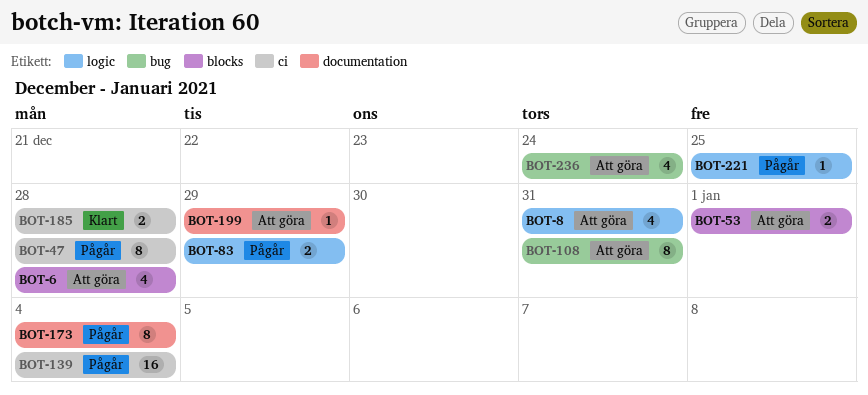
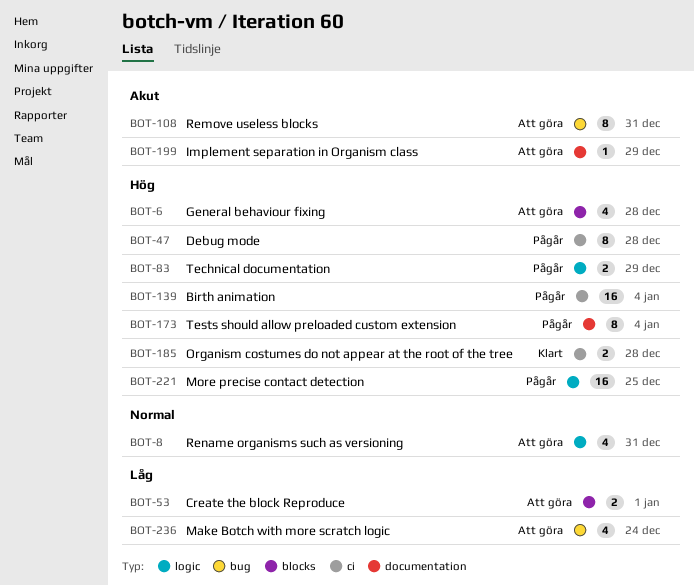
BOT-221, estimate: 1 -> 16

